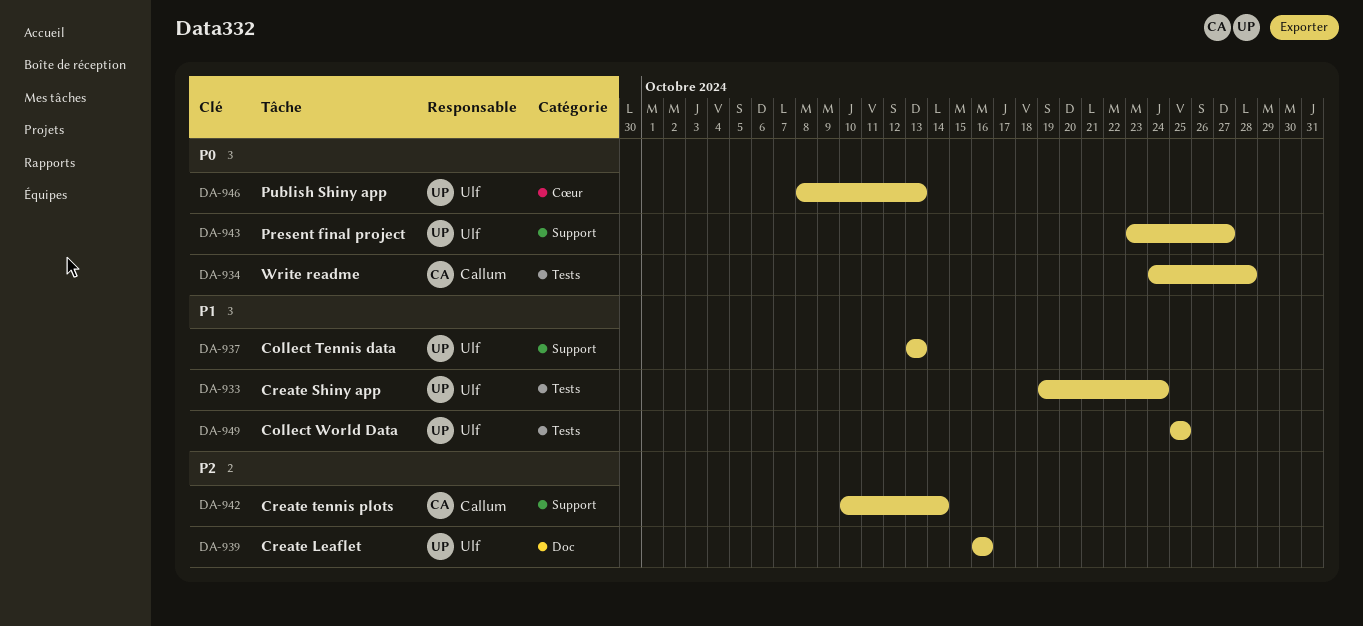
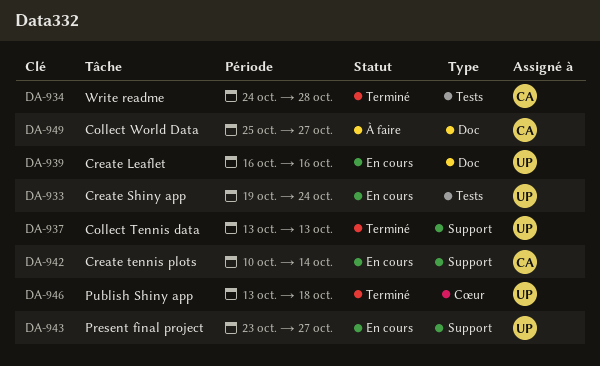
DA-946, start: Oct 8 -> Oct 13
DA-946, due: Oct 13 -> Oct 18
DA-949, owner: Ulf -> Callum
DA-949, label: Tests -> Doc
DA-949, due: Oct 25 -> Oct 27

